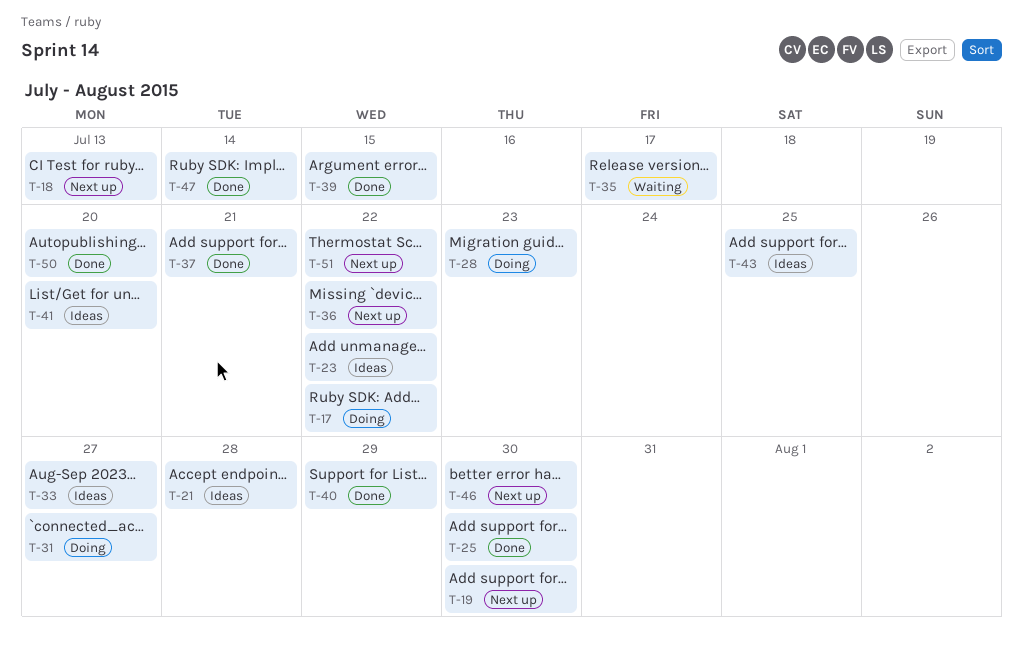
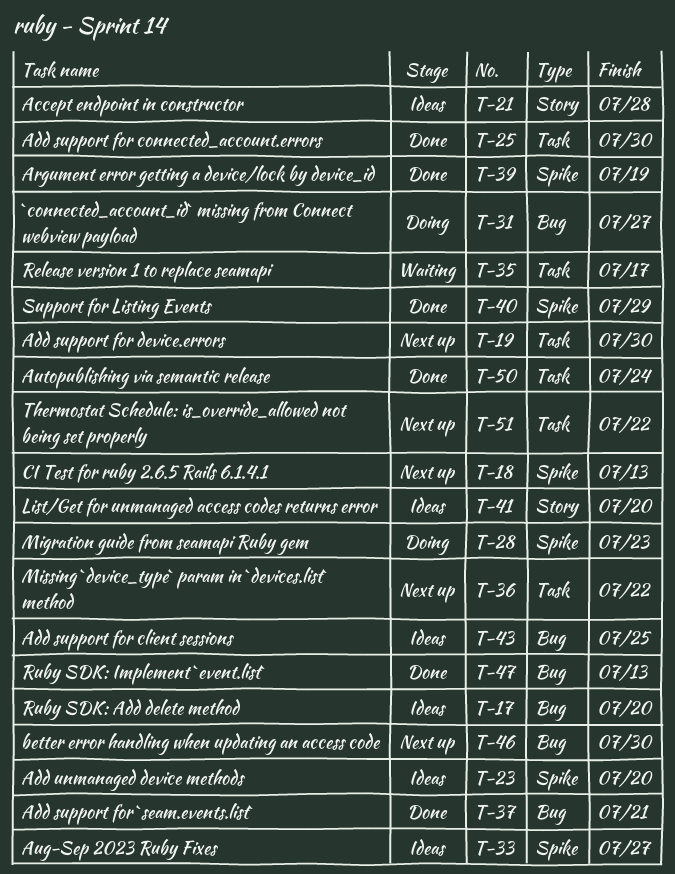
T-17, status: Doing -> Ideas
T-17, due: Jul 22 -> Jul 20
T-23, due: Jul 22 -> Jul 20
T-39, due: Jul 15 -> Jul 19
T-47, due: Jul 14 -> Jul 13
T-50, due: Jul 20 -> Jul 24

